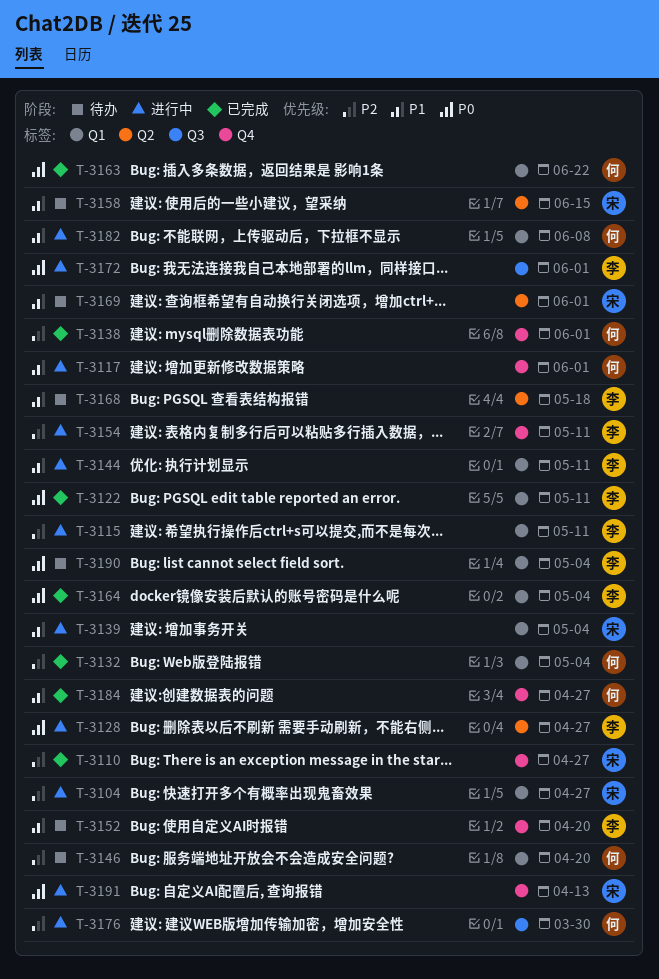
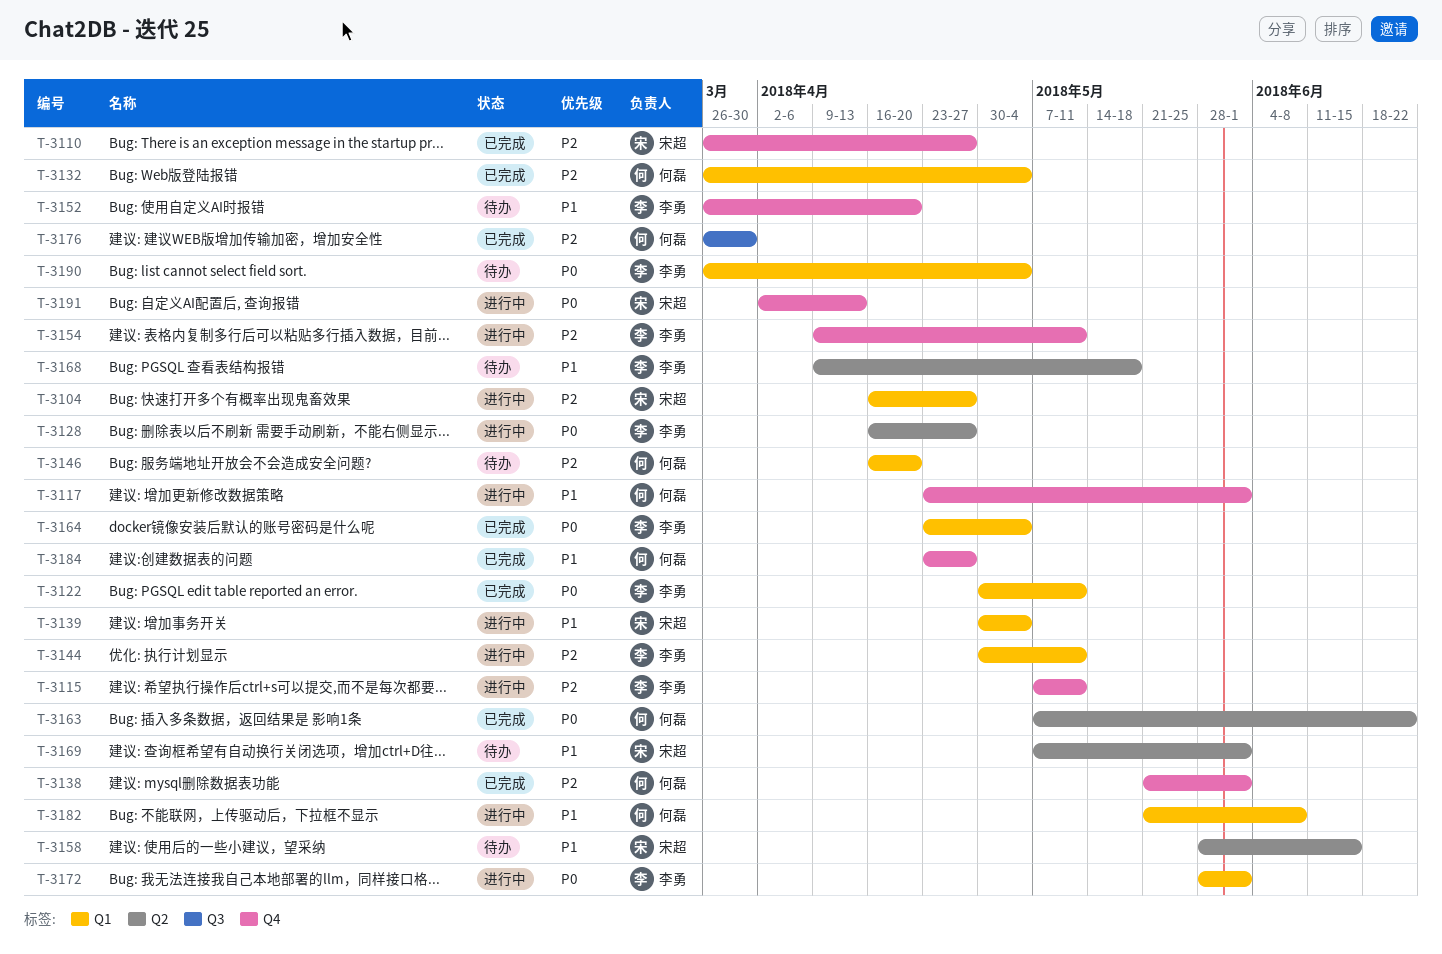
T-3115, label: Q1 -> Q4
T-3144, priority: P1 -> P2
T-3163, label: Q1 -> Q2
T-3172, label: Q3 -> Q1
T-3176, status: 进行中 -> 已完成

